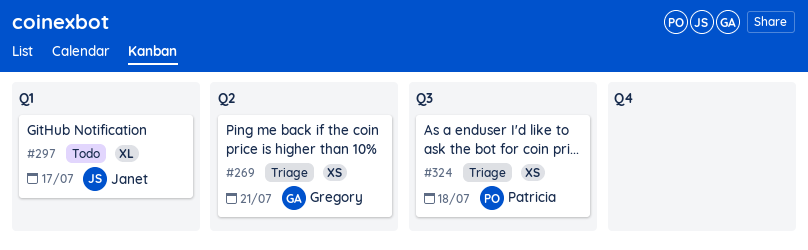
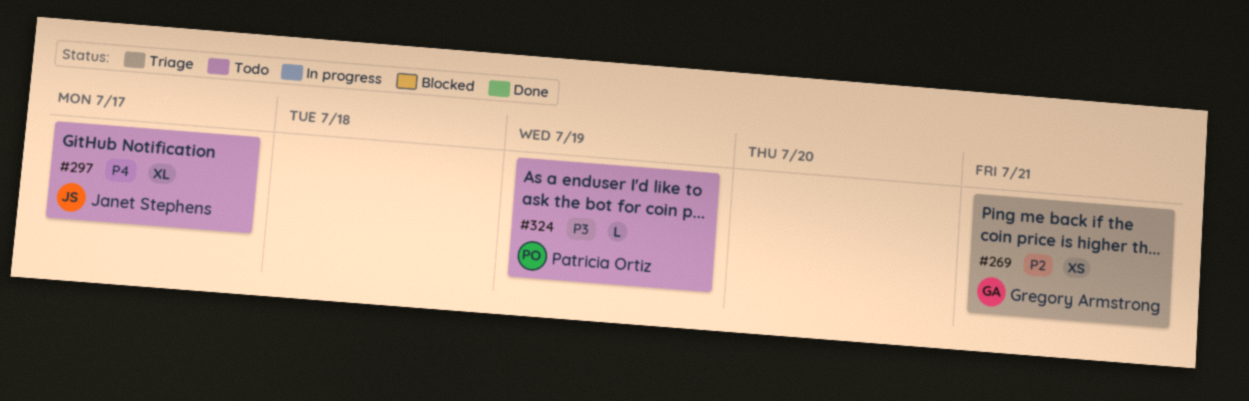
#324, status: Triage -> Todo
#324, estimate: XS -> L
#324, due: Jul 18 -> Jul 19

